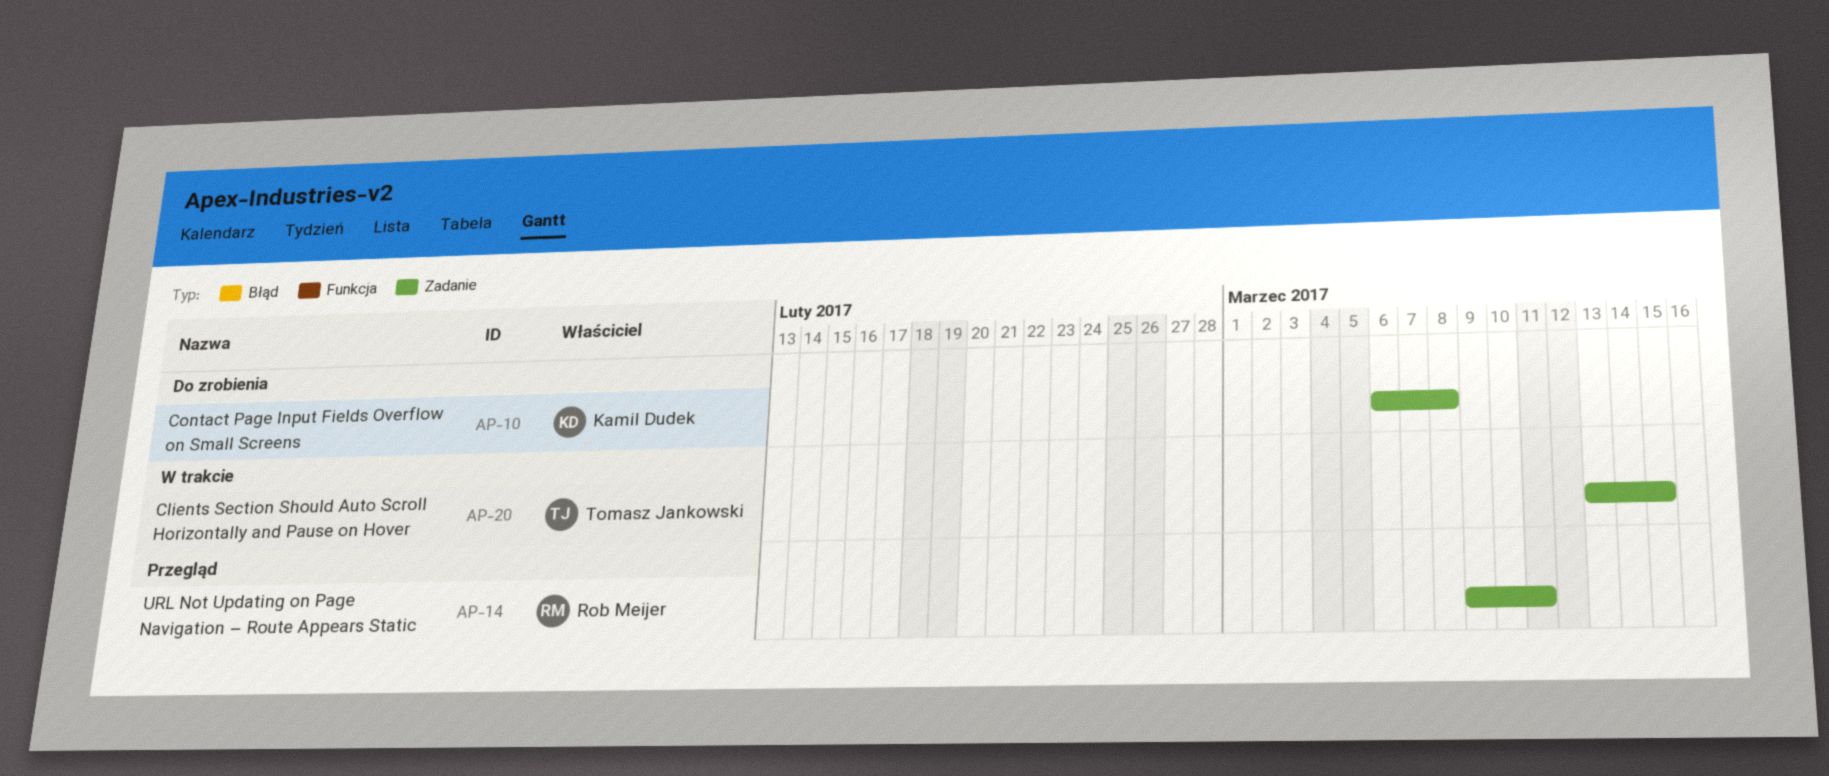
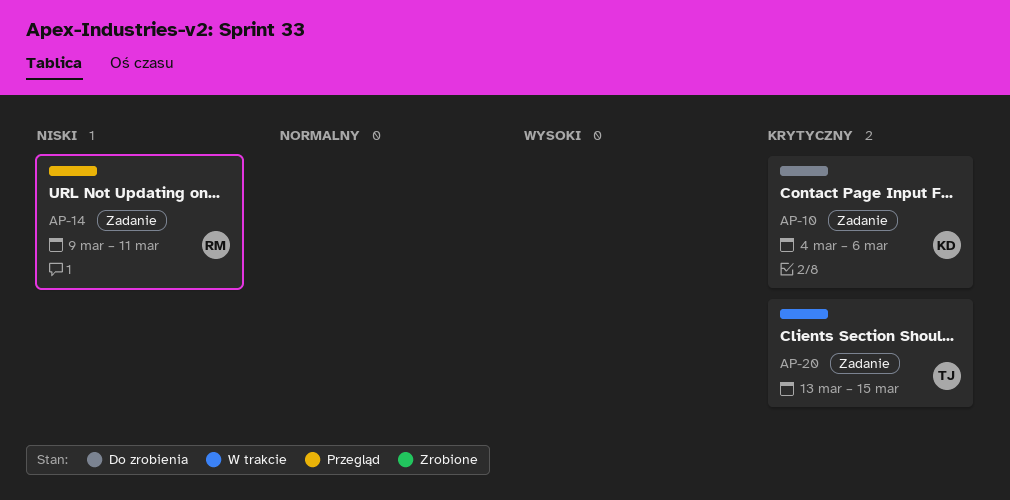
AP-10, start: Mar 6 -> Mar 4
AP-10, due: Mar 8 -> Mar 6

